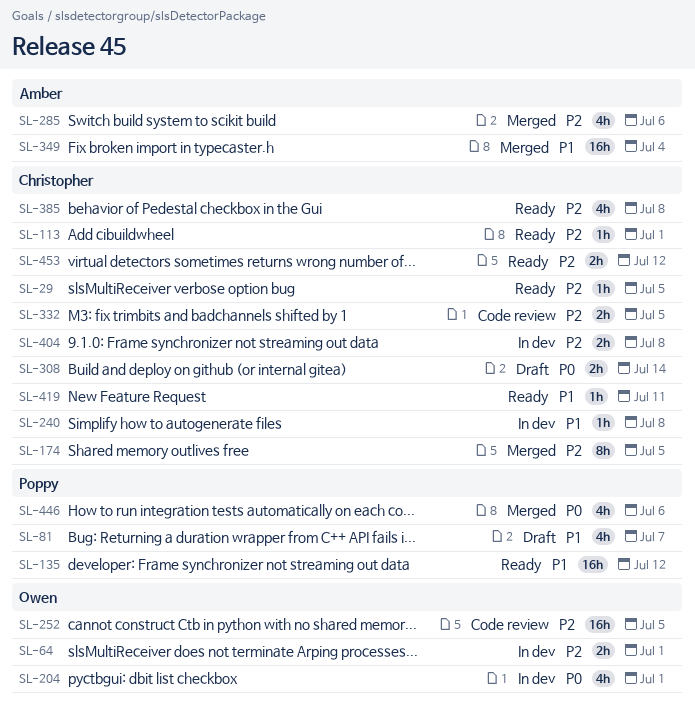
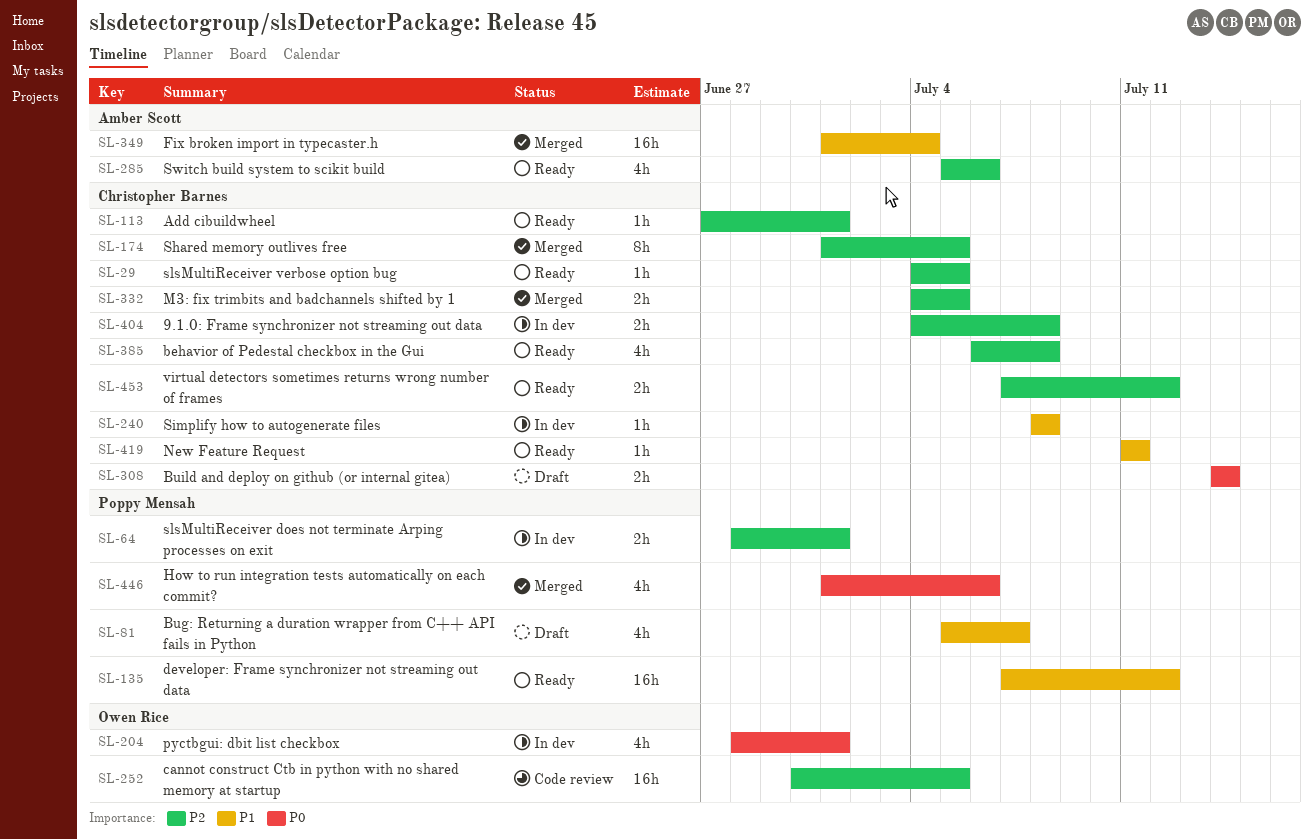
SL-64, owner: Owen Rice -> Poppy Mensah
SL-285, status: Merged -> Ready
SL-332, status: Code review -> Merged

